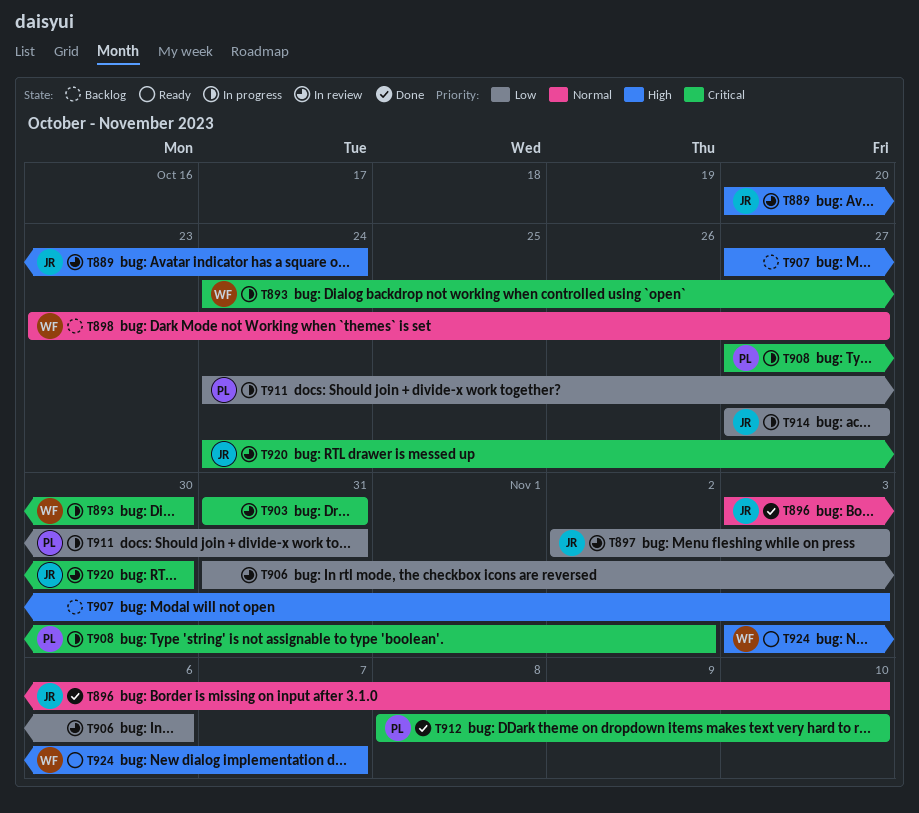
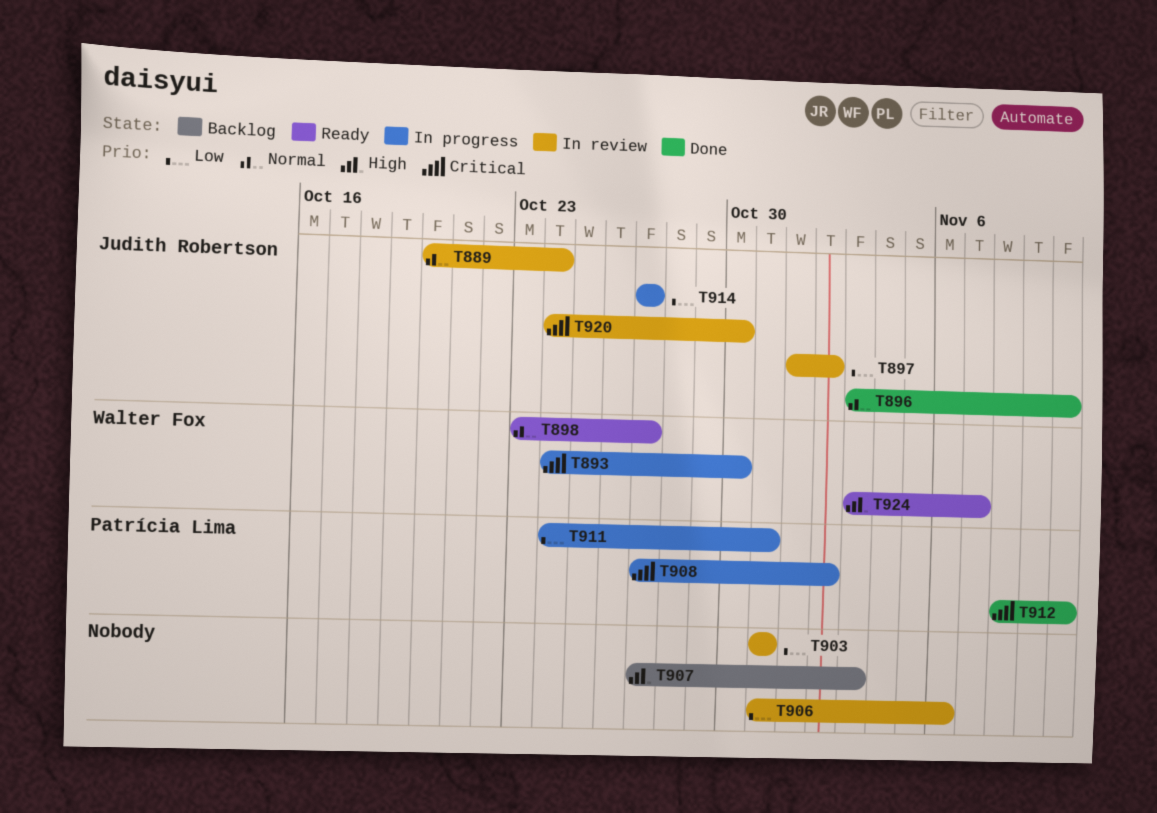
T889, priority: High -> Normal
T897, start: Nov 2 -> Nov 1
T897, due: Nov 3 -> Nov 2
T898, status: Backlog -> Ready
T903, priority: Critical -> Low

